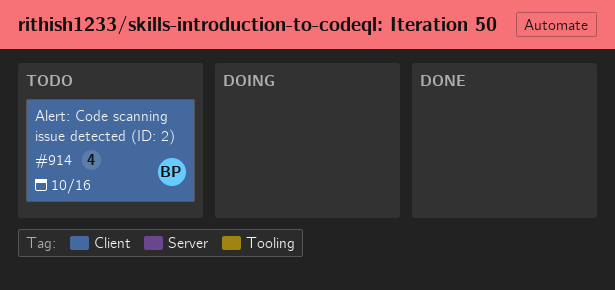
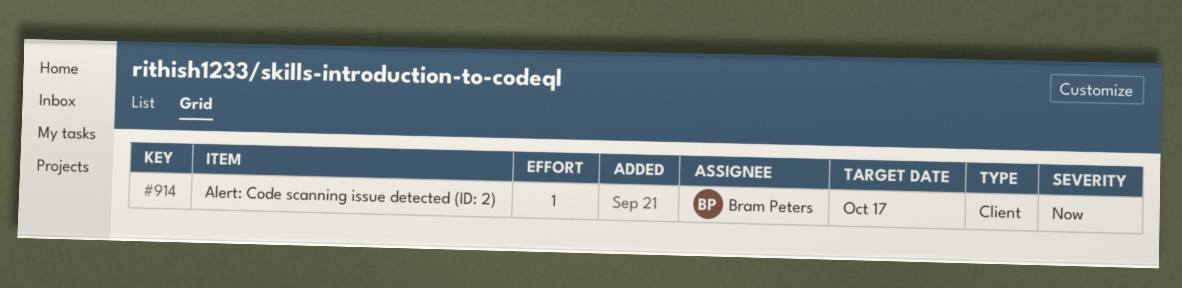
#914, estimate: 4 -> 1
#914, due: Oct 16 -> Oct 17

